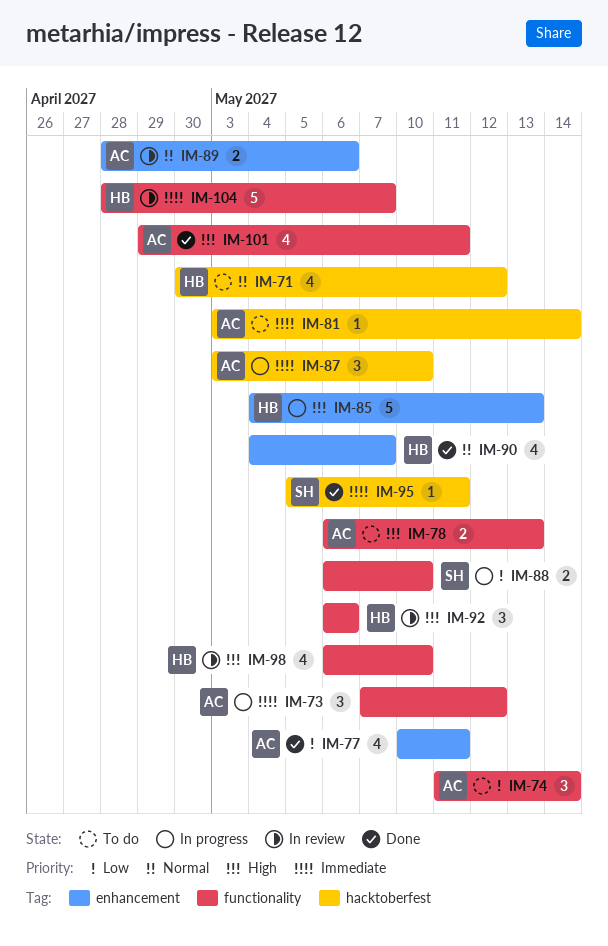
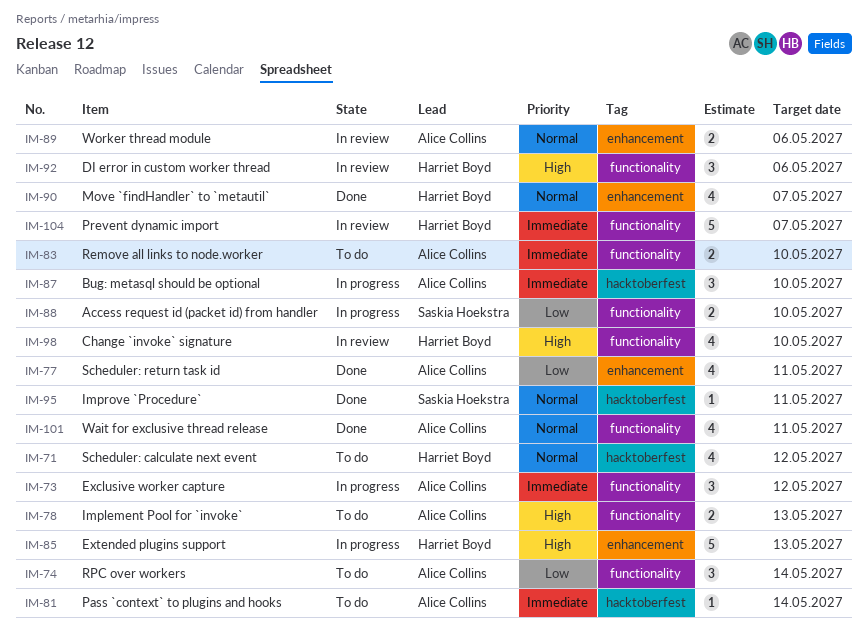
IM-83: none -> present
IM-95, priority: Immediate -> Normal
IM-101, priority: High -> Normal

